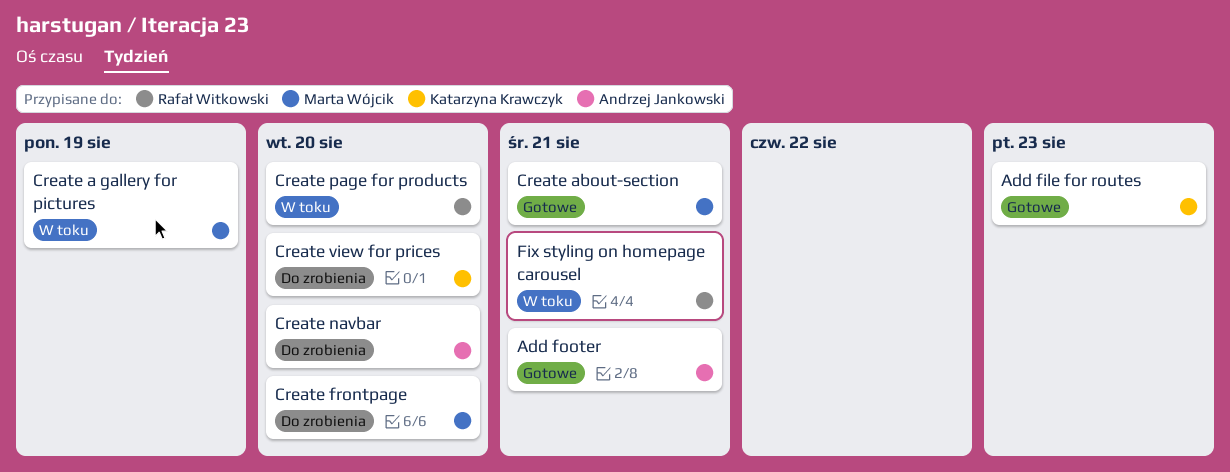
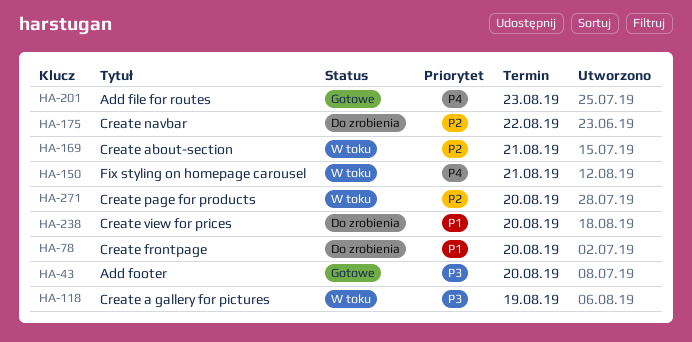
Add footer, due: Aug 21 -> Aug 20
Create about-section, status: Gotowe -> W toku
Create navbar, due: Aug 20 -> Aug 22

